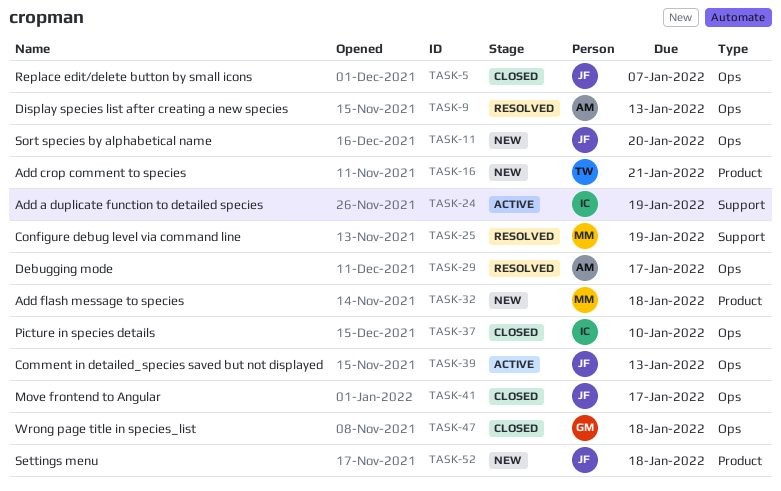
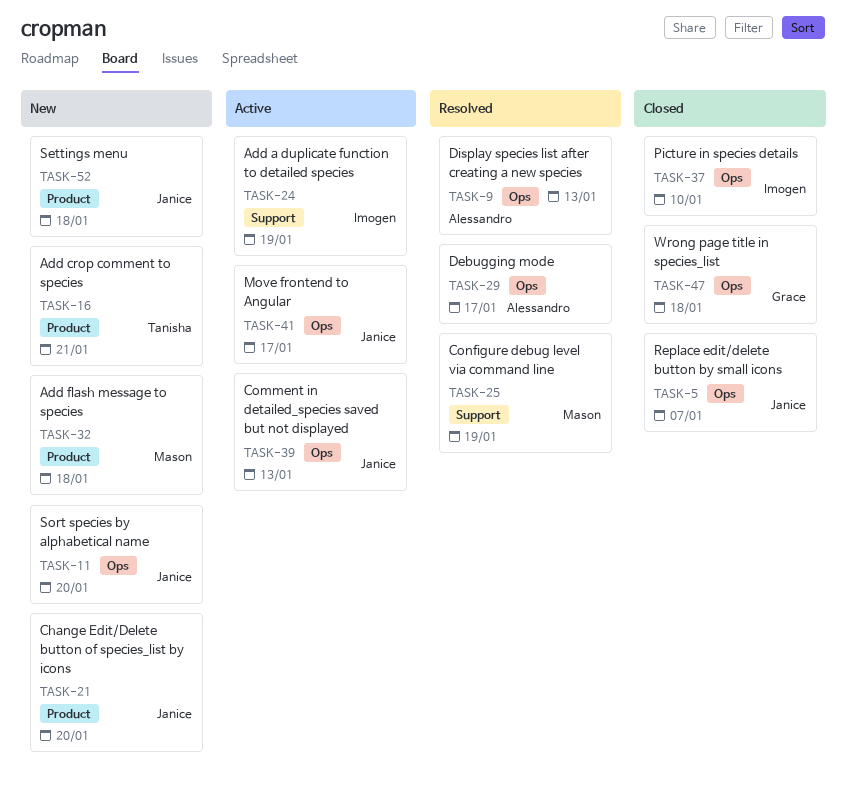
TASK-21: none -> present
TASK-41, status: Closed -> Active

